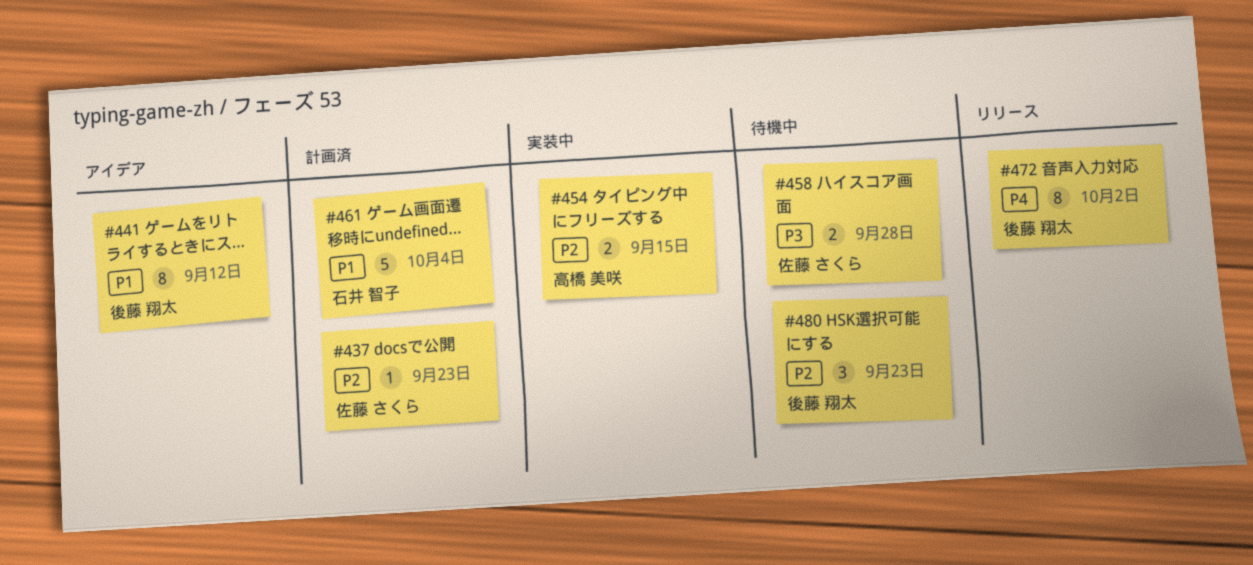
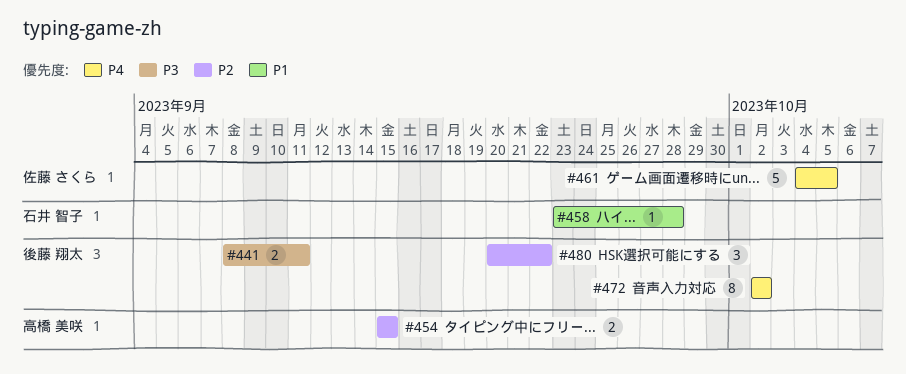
#437: present -> none
#441, priority: P1 -> P3
#441, estimate: 8 -> 2
#441, due: Sep 12 -> Sep 11
#458, owner: 佐藤 さくら -> 石井 智子
#458, priority: P3 -> P1
#458, estimate: 2 -> 1
#461, owner: 石井 智子 -> 佐藤 さくら
#461, priority: P1 -> P4
#461, due: Oct 4 -> Oct 5
#480, due: Sep 23 -> Sep 22

